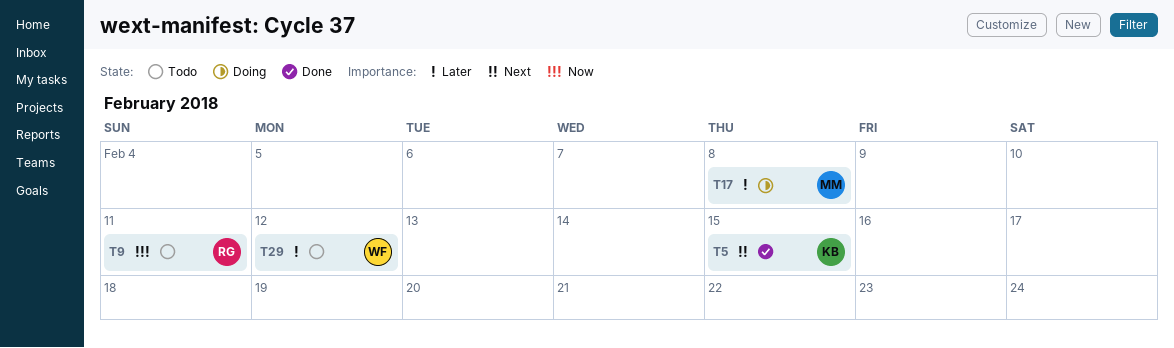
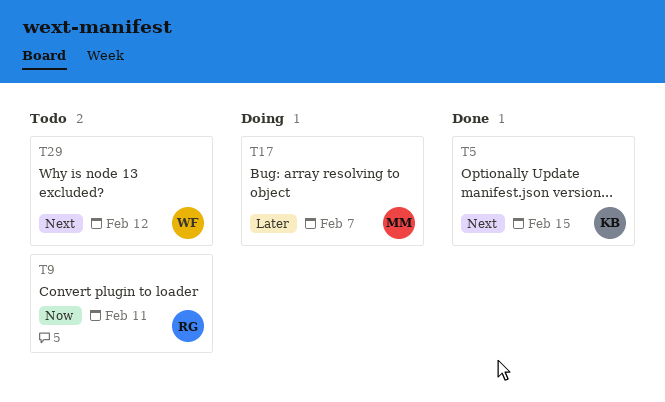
T17, due: Feb 8 -> Feb 7
T29, priority: Later -> Next

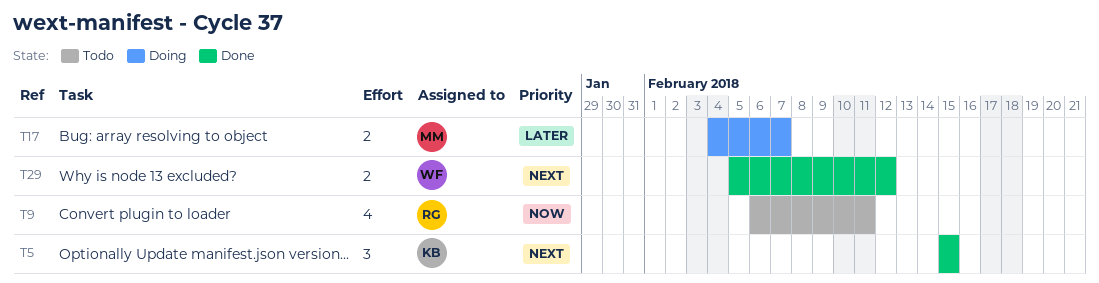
T29, status: Todo -> Done

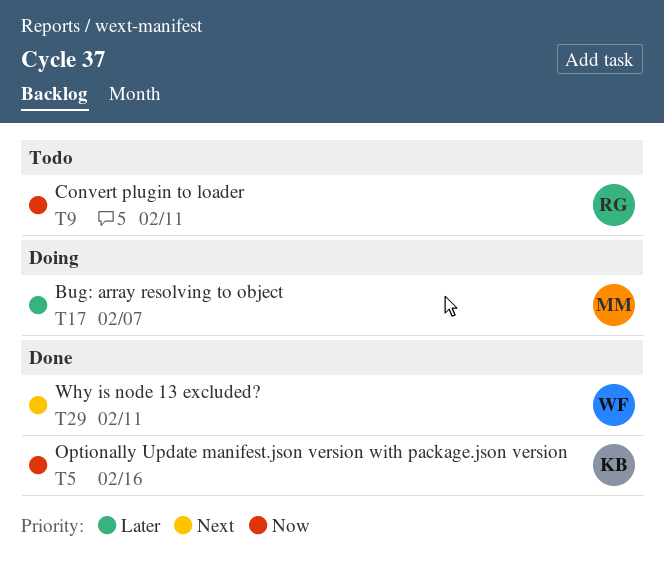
T5, priority: Next -> Now
T5, due: Feb 15 -> Feb 16
T29, due: Feb 12 -> Feb 11

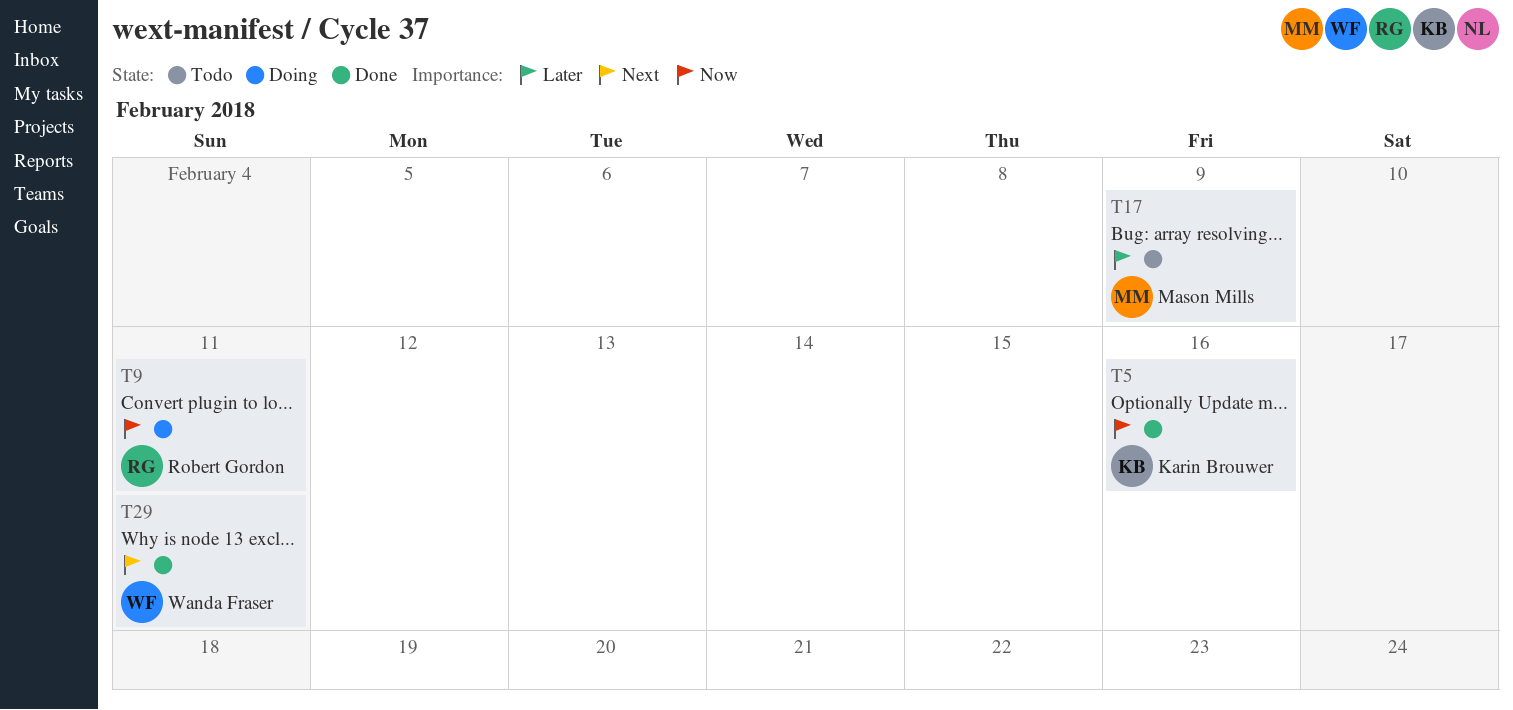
T9, status: Todo -> Doing
T17, status: Doing -> Todo
T17, due: Feb 7 -> Feb 9

